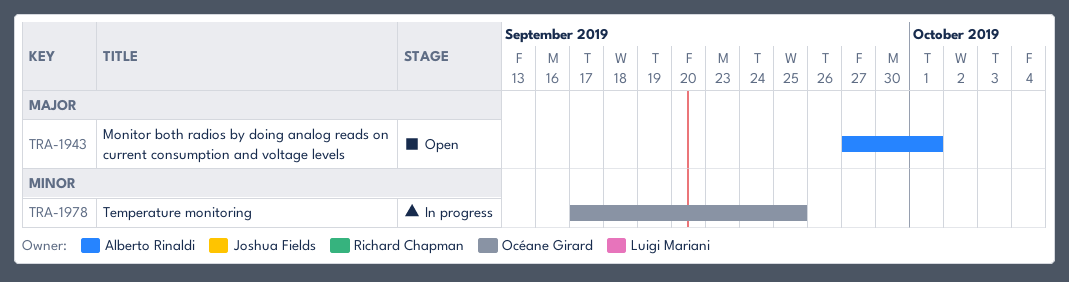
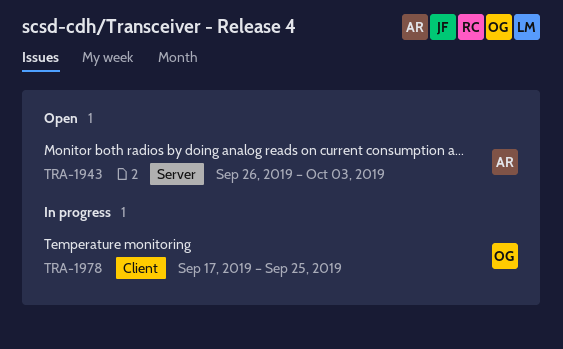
TRA-1943, start: Sep 27 -> Sep 26
TRA-1943, due: Oct 1 -> Oct 3

